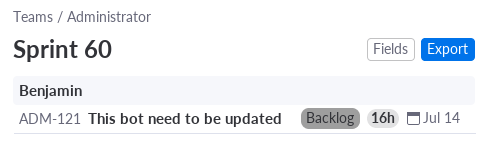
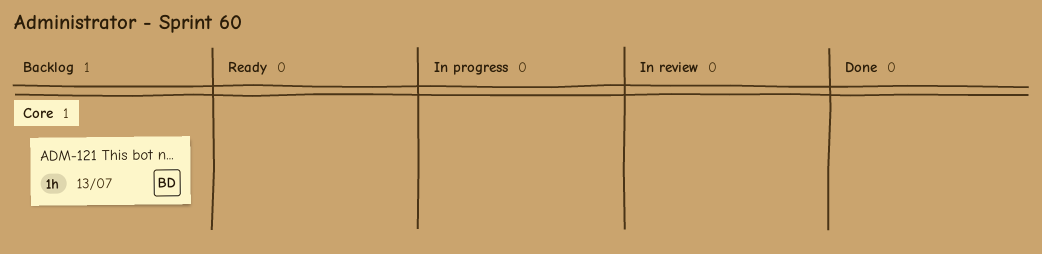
ADM-121, estimate: 16h -> 1h
ADM-121, due: Jul 14 -> Jul 13

